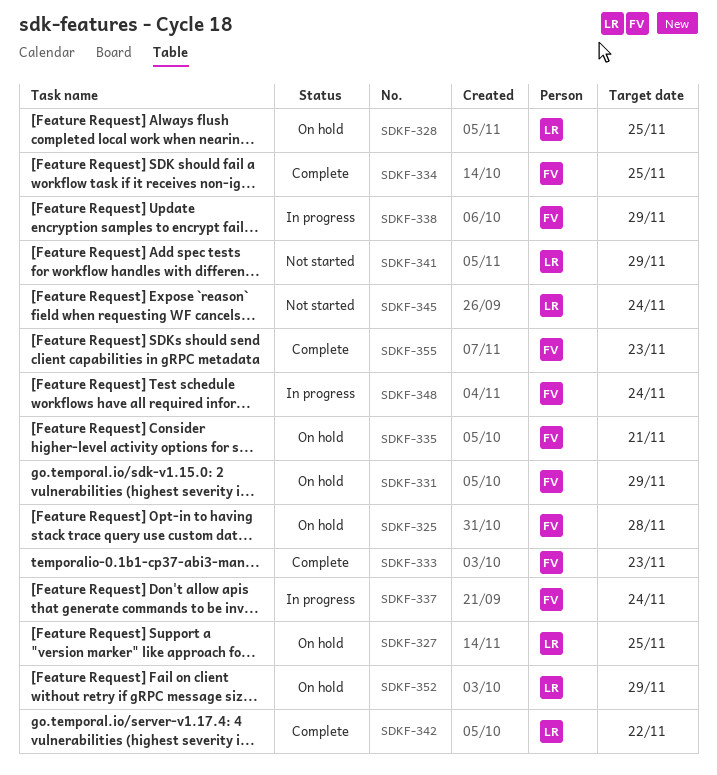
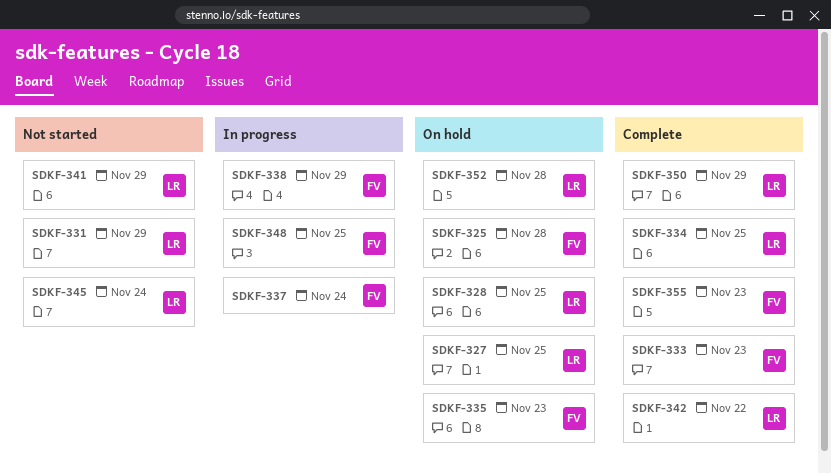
SDKF-331, status: On hold -> Not started
SDKF-331, owner: FV -> LR
SDKF-334, owner: FV -> LR
SDKF-335, due: Nov 21 -> Nov 23
SDKF-348, due: Nov 24 -> Nov 25
SDKF-350: none -> present
SDKF-352, due: Nov 29 -> Nov 28

